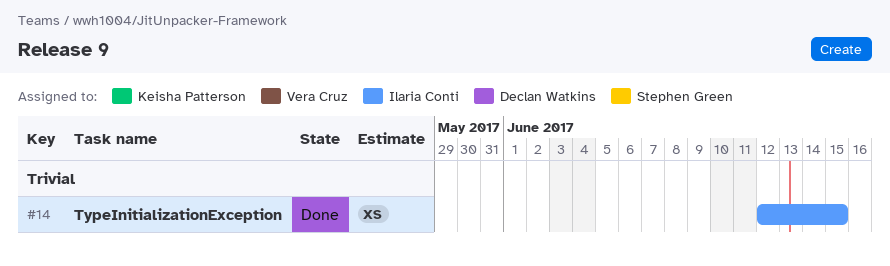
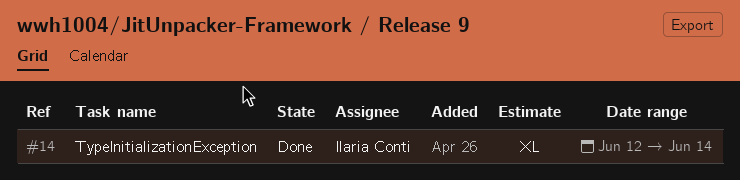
#14, estimate: XS -> XL
#14, due: Jun 15 -> Jun 14

